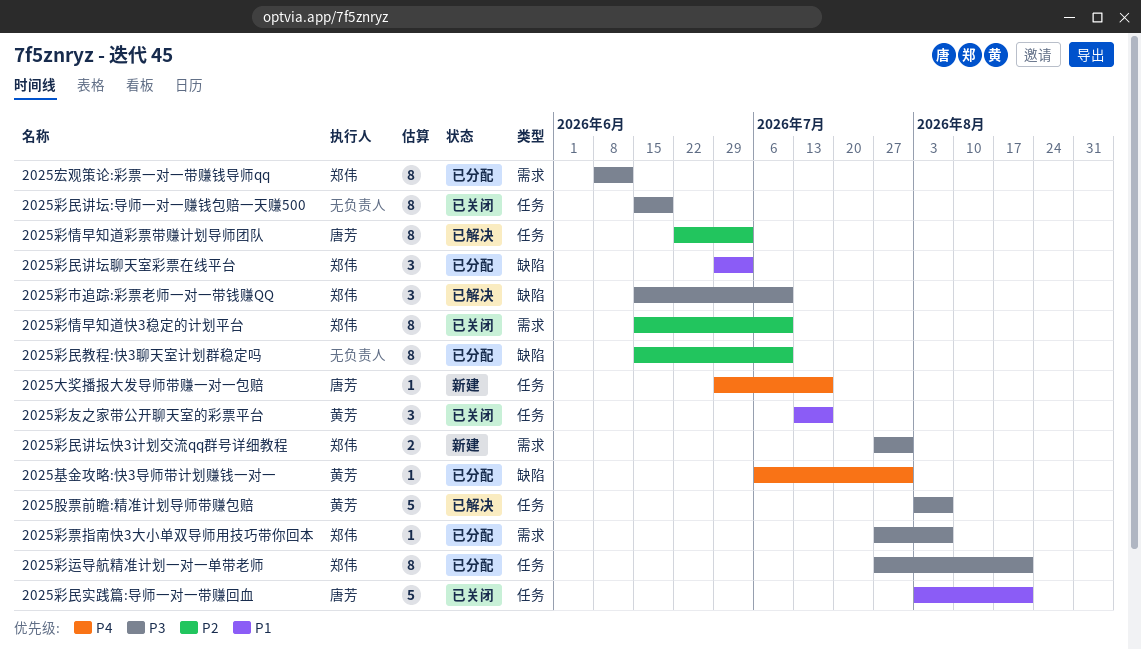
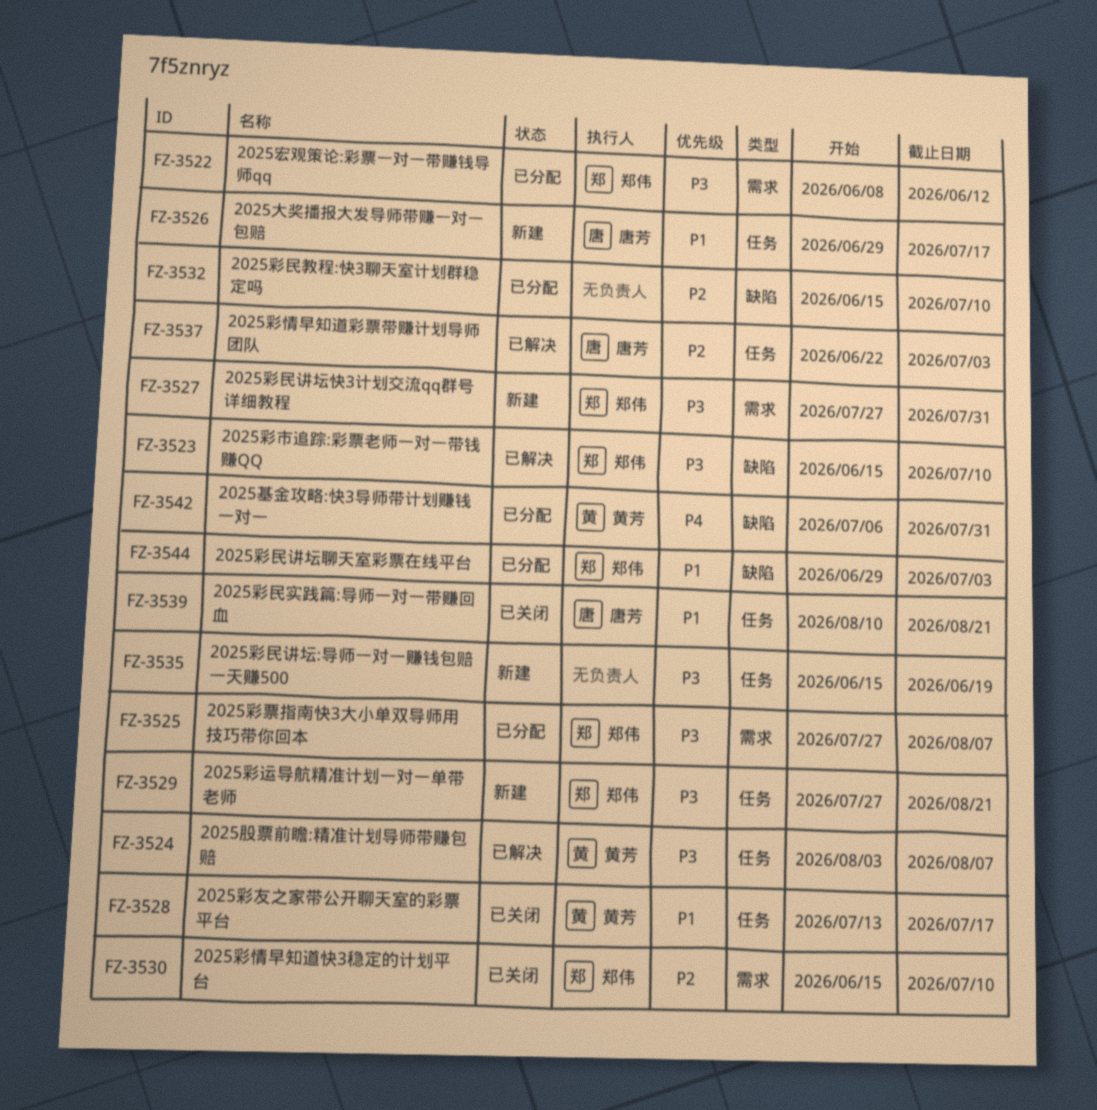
2025大奖播报大发导师带赚一对一包赔, priority: P4 -> P1
2025彩民实践篇:导师一对一带赚回血, start: Aug 3 -> Aug 10
2025彩民讲坛:导师一对一赚钱包赔一天赚500, status: 已关闭 -> 新建
2025彩运导航精准计划一对一单带老师, status: 已分配 -> 新建

